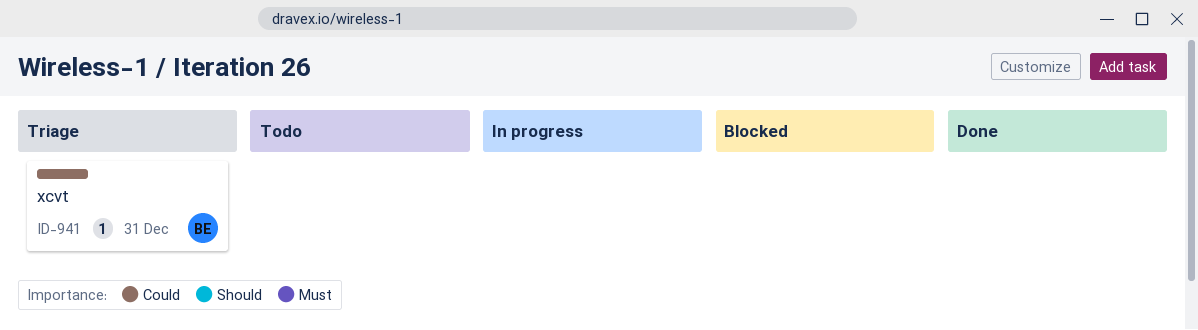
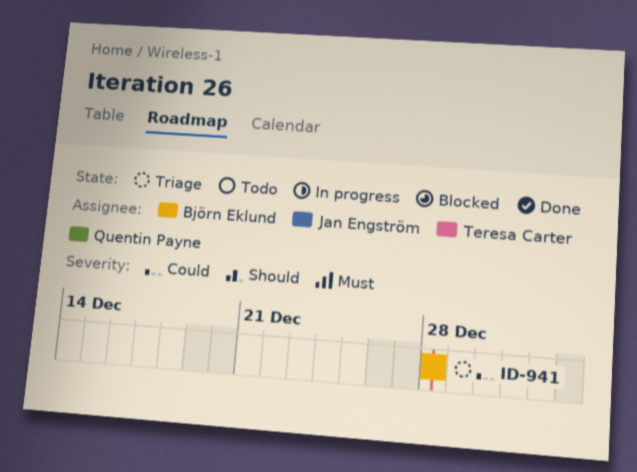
ID-941, due: Dec 31 -> Dec 28

